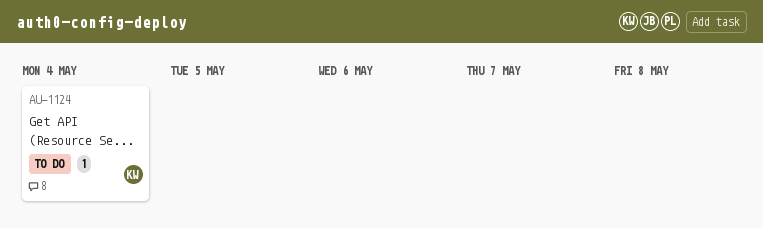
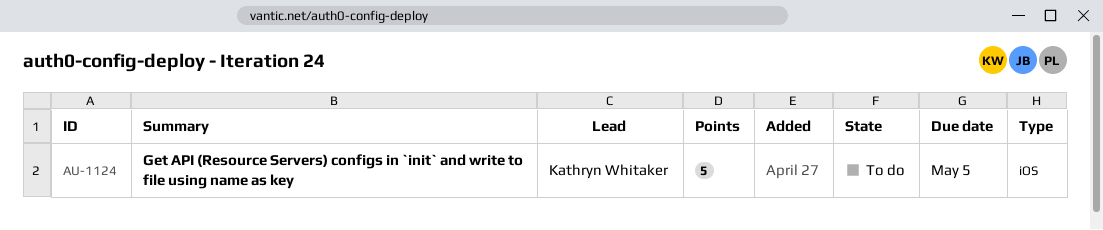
AU-1124, estimate: 1 -> 5
AU-1124, due: May 4 -> May 5

